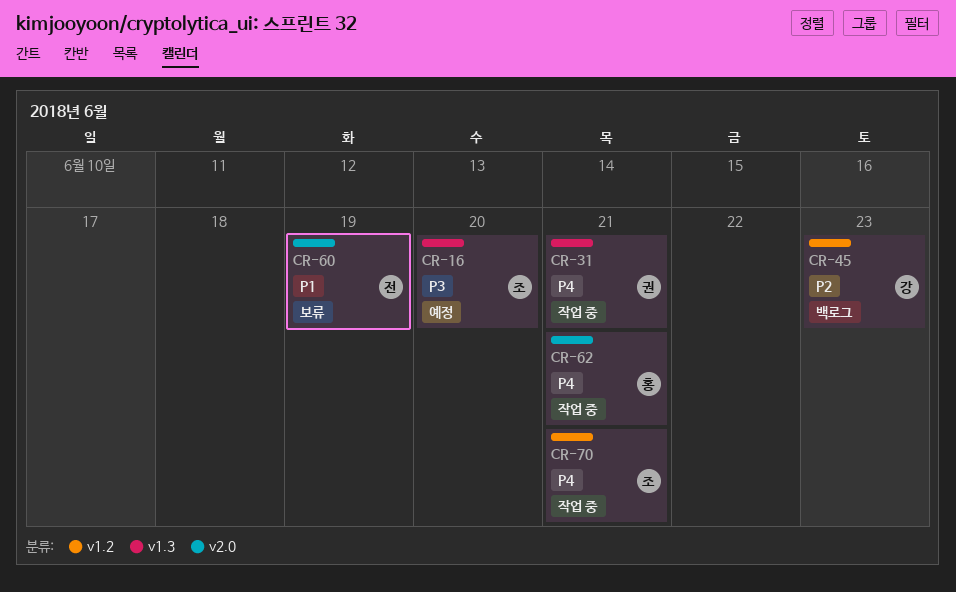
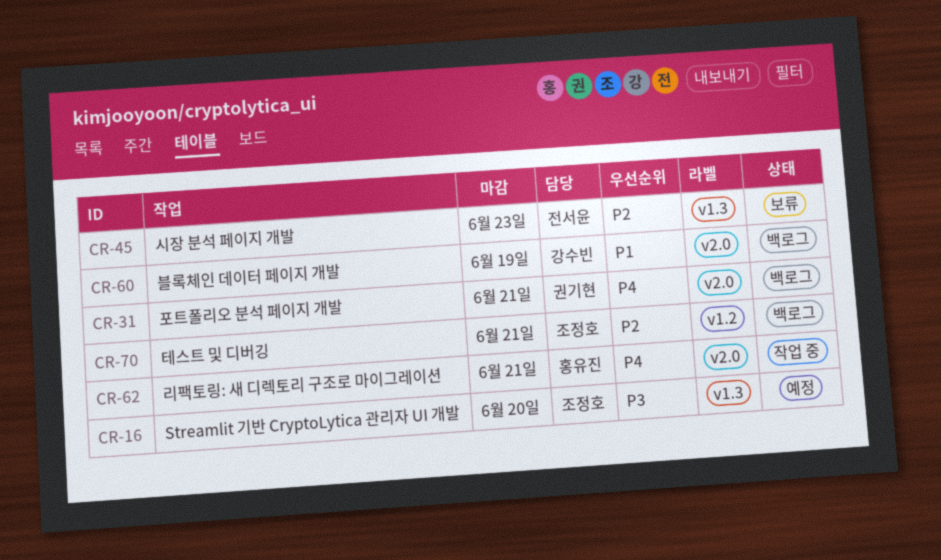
CR-31, status: 작업 중 -> 백로그
CR-31, label: v1.3 -> v2.0
CR-45, status: 백로그 -> 보류
CR-45, owner: 강수빈 -> 전서윤
CR-45, label: v1.2 -> v1.3
CR-60, status: 보류 -> 백로그
CR-60, owner: 전서윤 -> 강수빈
CR-70, status: 작업 중 -> 백로그
CR-70, priority: P4 -> P2

